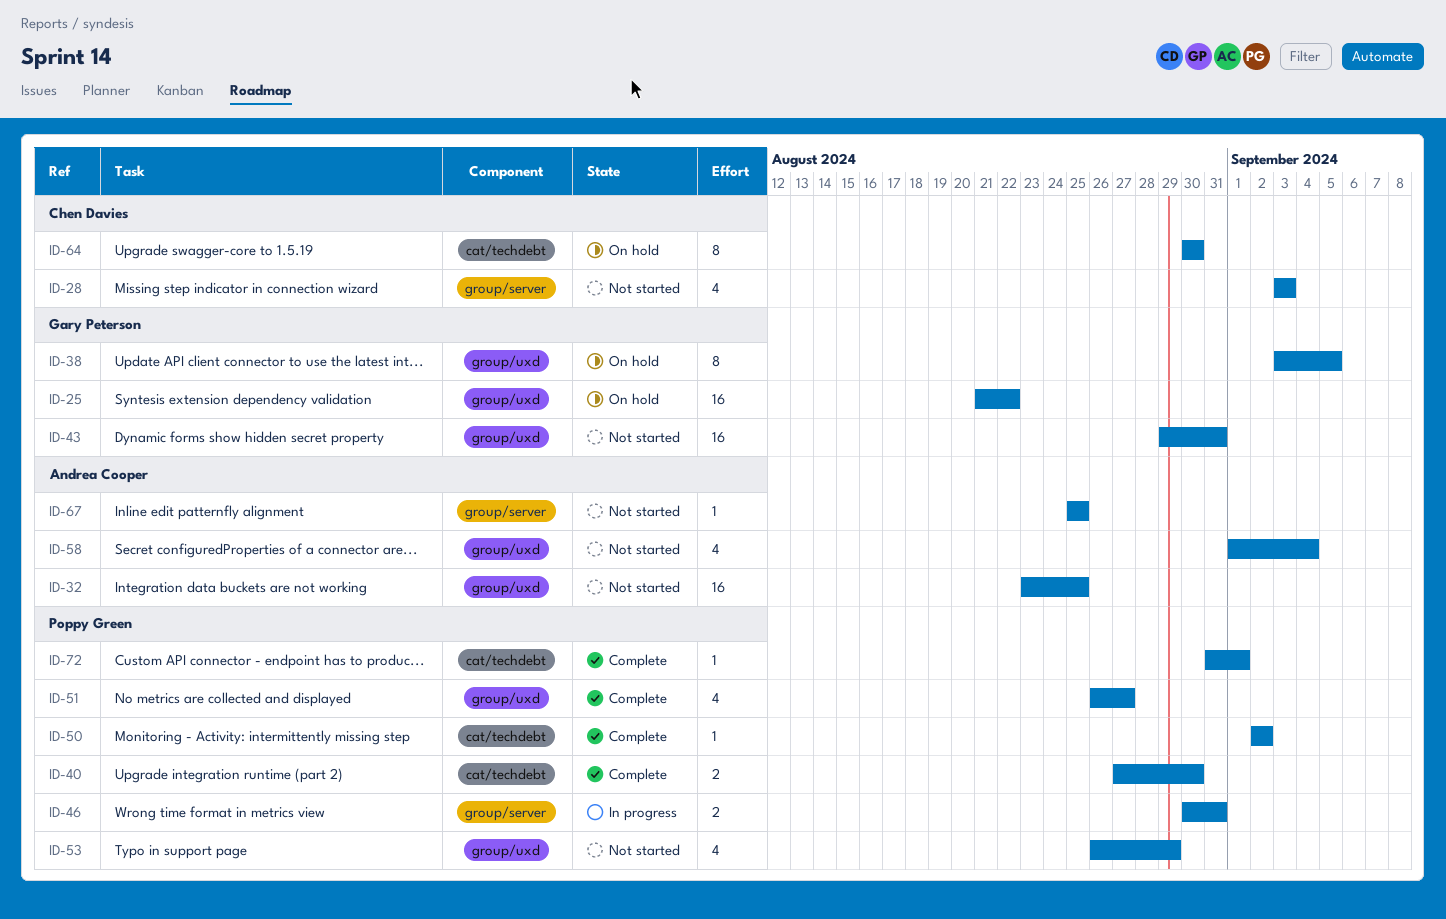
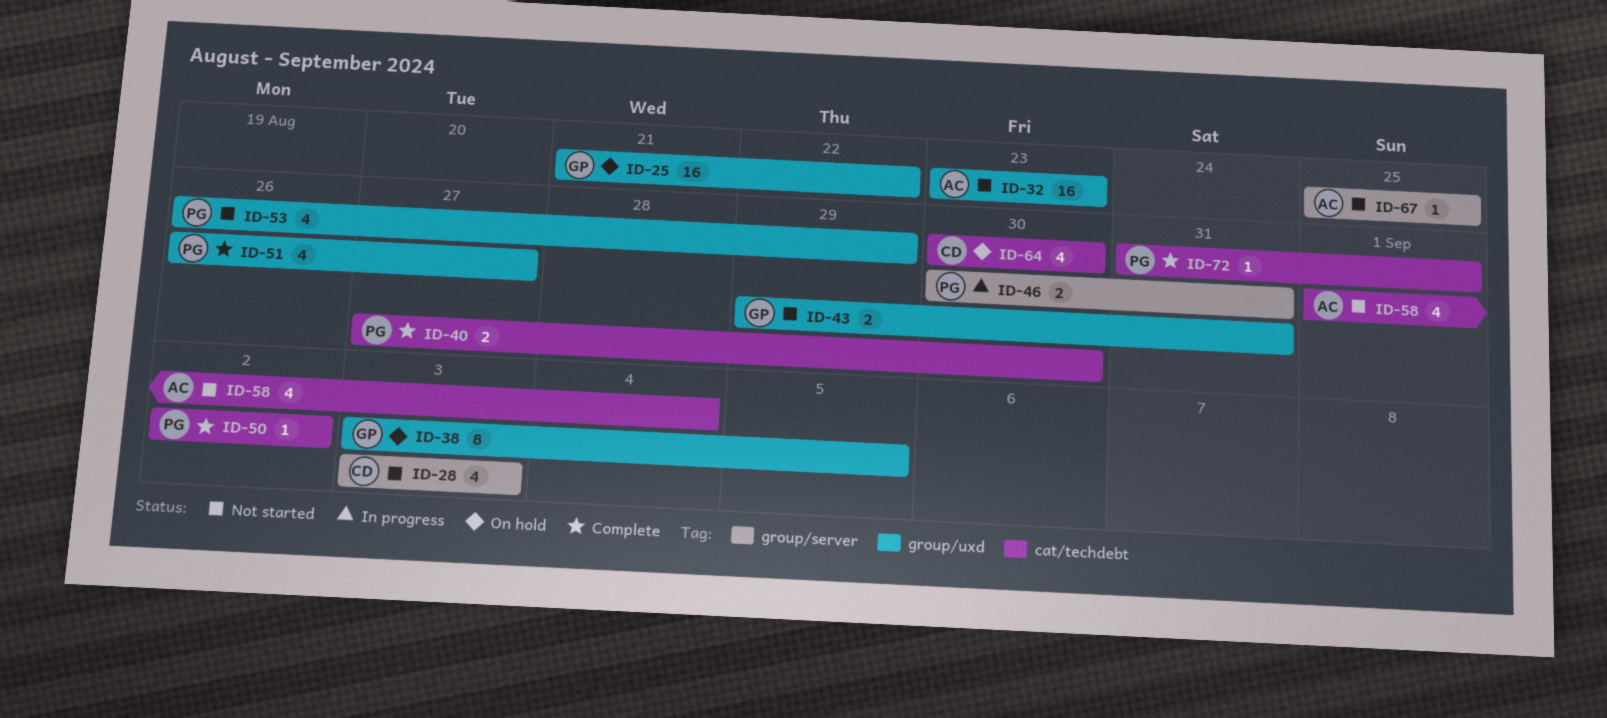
ID-32, due: Aug 25 -> Aug 23
ID-43, estimate: 16 -> 2
ID-58, label: group/uxd -> cat/techdebt
ID-64, estimate: 8 -> 4

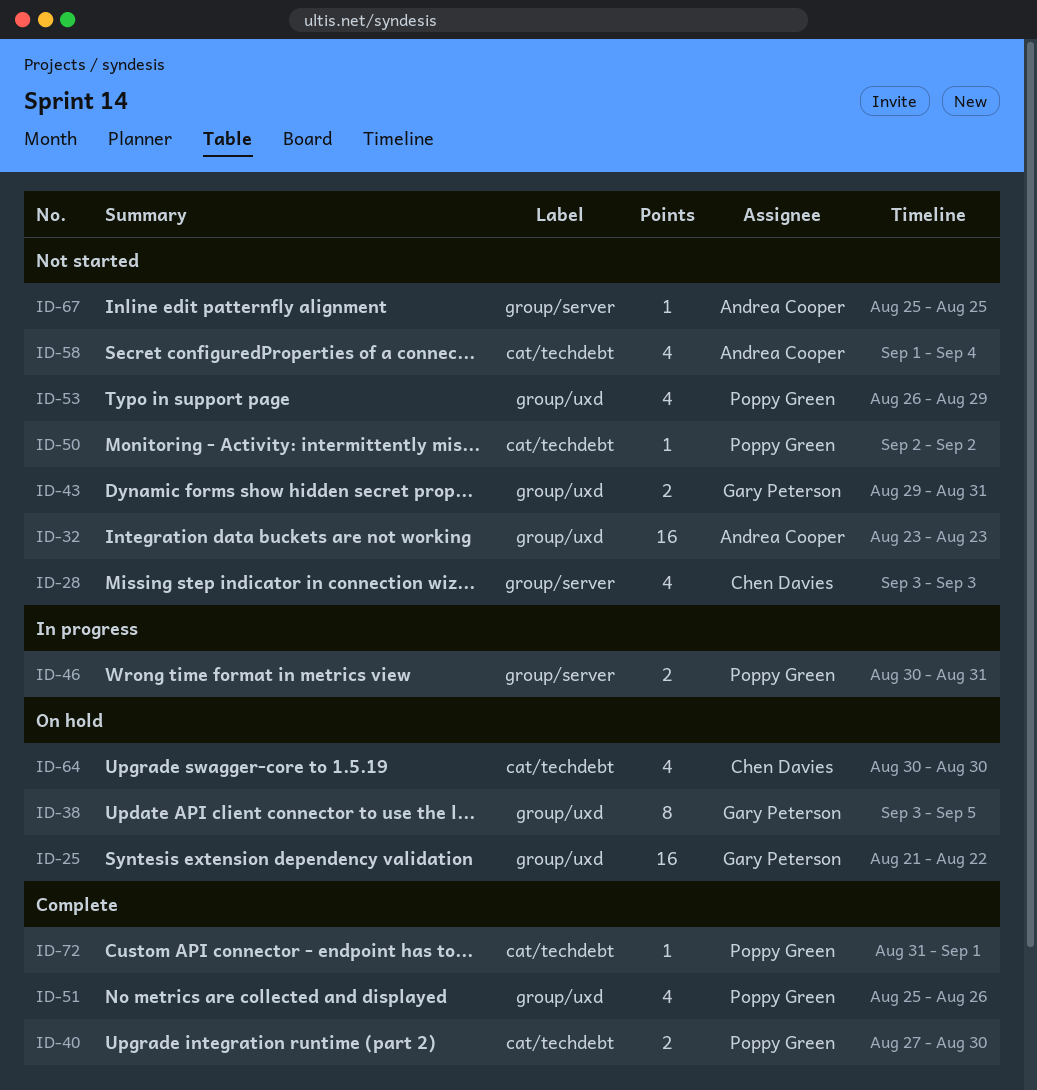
ID-50, status: Complete -> Not started
ID-51, start: Aug 26 -> Aug 25
ID-51, due: Aug 27 -> Aug 26

